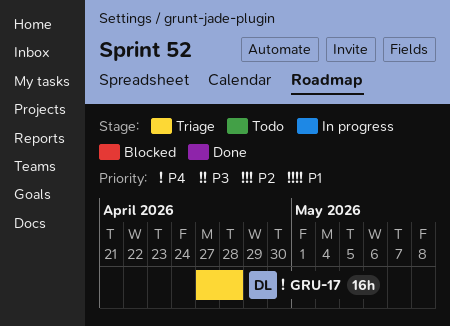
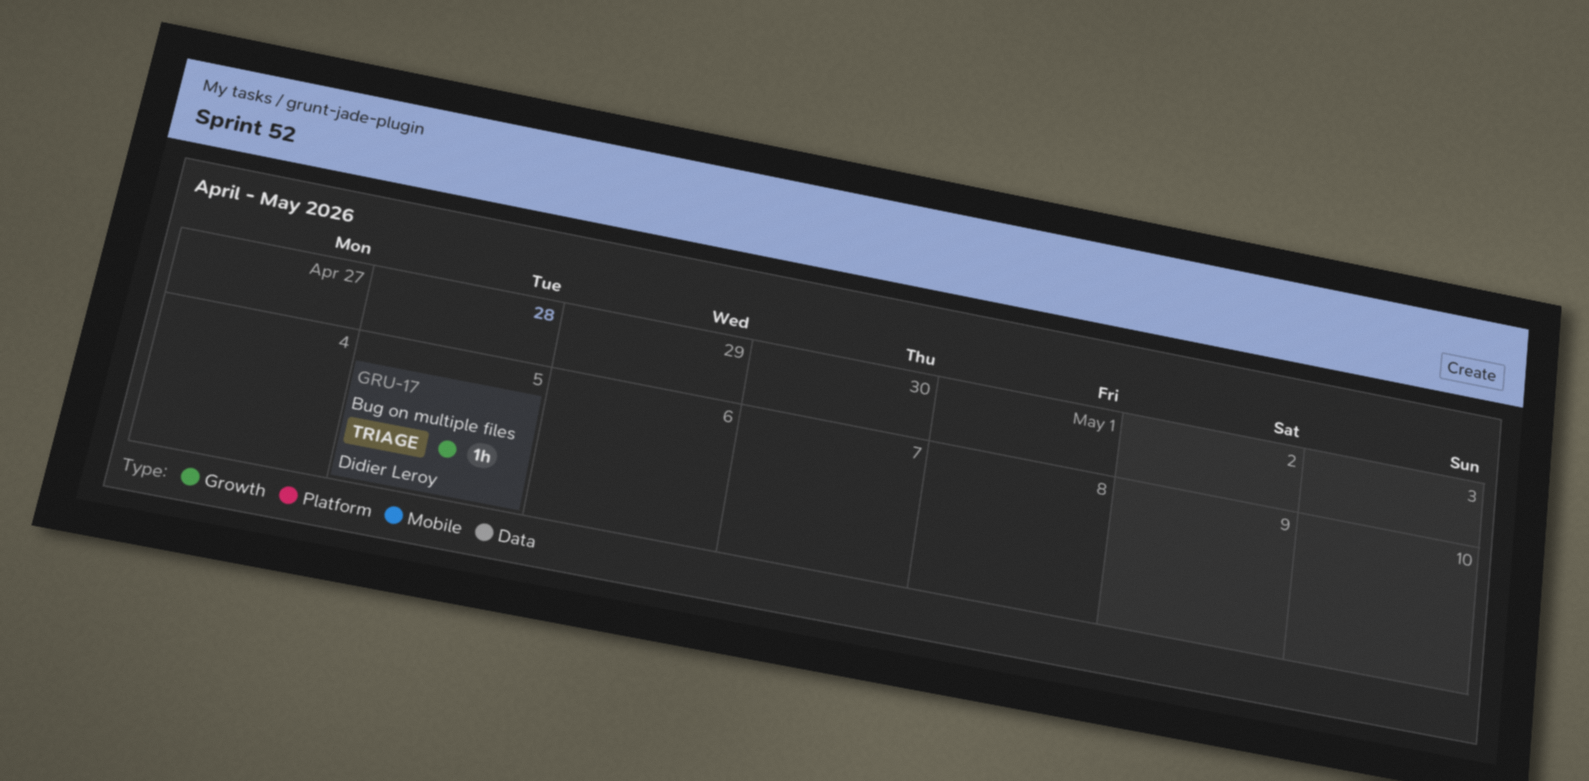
GRU-17, estimate: 16h -> 1h
GRU-17, due: Apr 28 -> May 5

